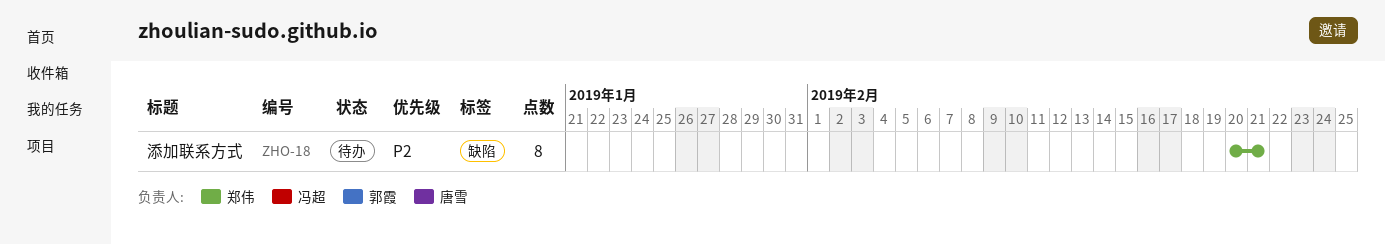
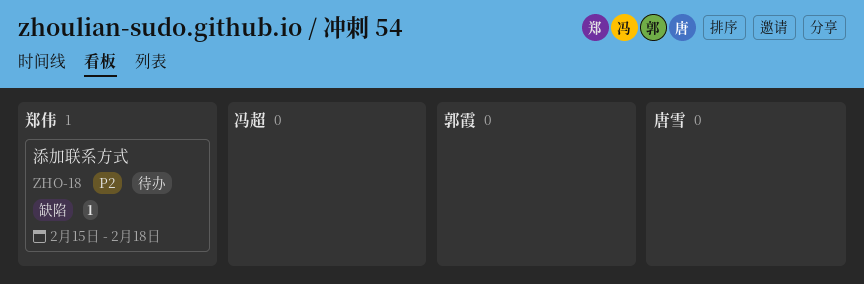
ZHO-18, estimate: 8 -> 1
ZHO-18, start: Feb 20 -> Feb 15
ZHO-18, due: Feb 21 -> Feb 18

